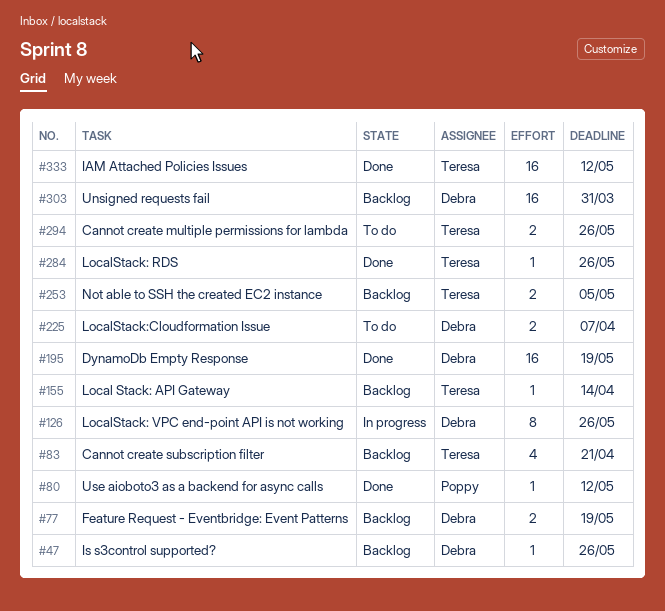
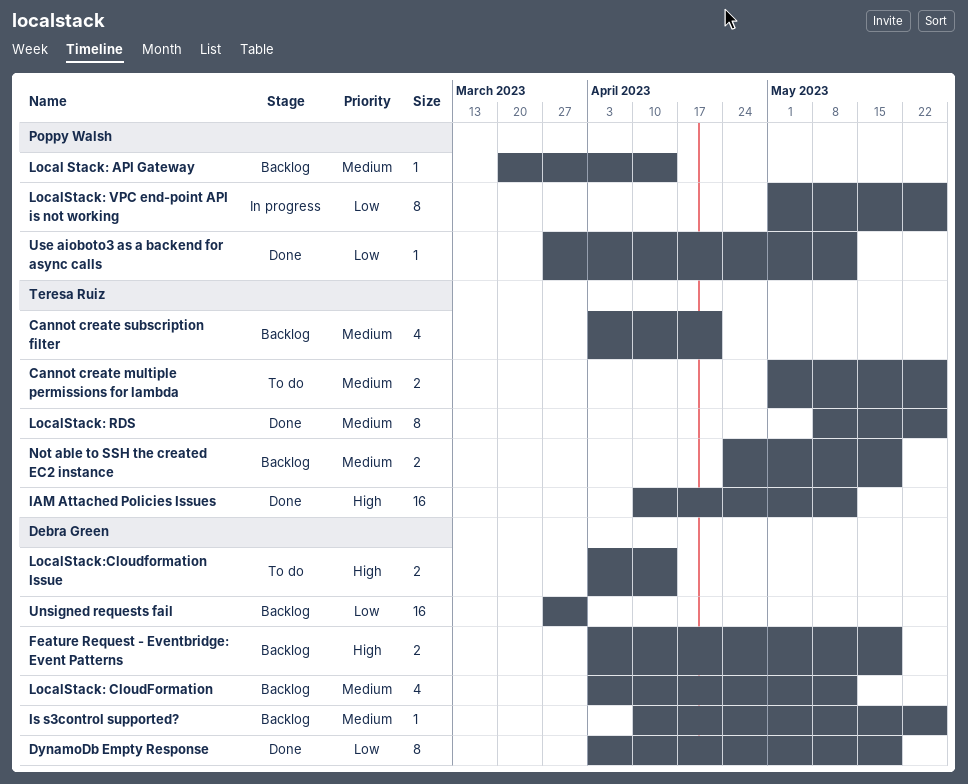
DynamoDb Empty Response, estimate: 16 -> 8
Local Stack: API Gateway, owner: Teresa Ruiz -> Poppy Walsh
LocalStack: CloudFormation: none -> present
LocalStack: RDS, estimate: 1 -> 8
LocalStack: VPC end-point API is not working, owner: Debra Green -> Poppy Walsh
LocalStack:Cloudformation Issue, due: Apr 7 -> Apr 14
Not able to SSH the created EC2 instance, due: May 5 -> May 19

